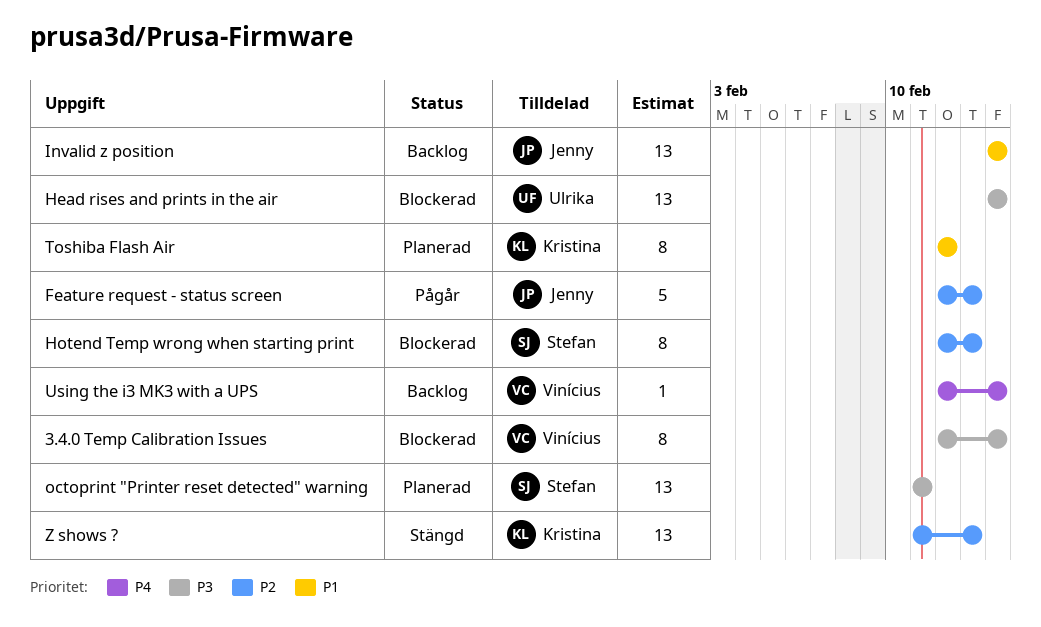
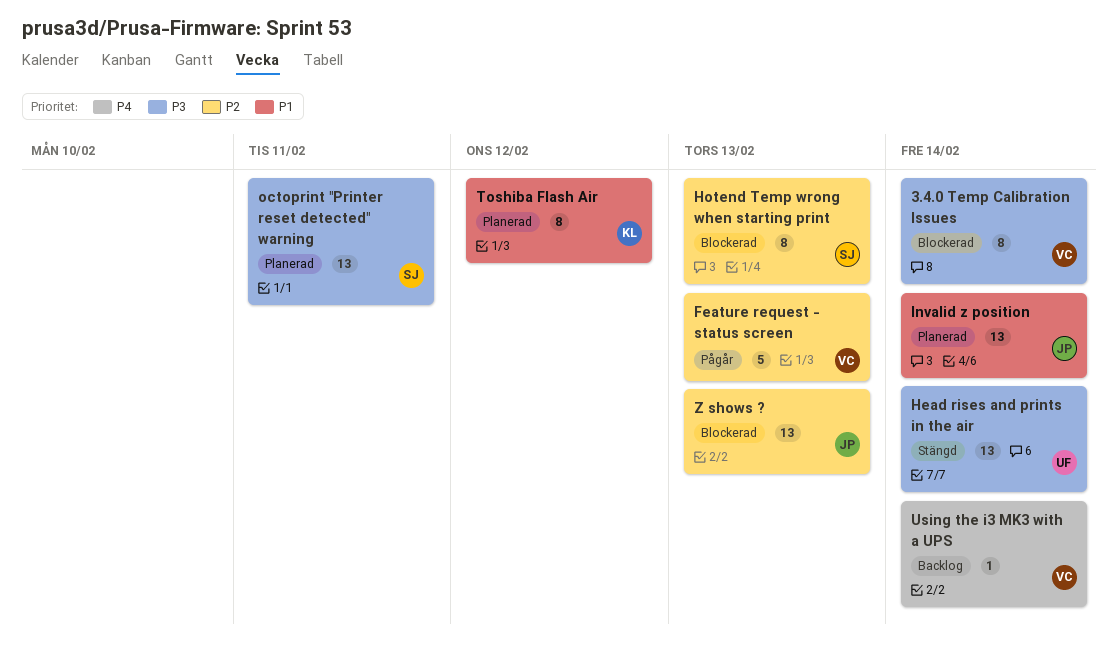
Feature request - status screen, owner: Jenny -> Vinícius
Head rises and prints in the air, status: Blockerad -> Stängd
Invalid z position, status: Backlog -> Planerad
Z shows ?, status: Stängd -> Blockerad
Z shows ?, owner: Kristina -> Jenny

